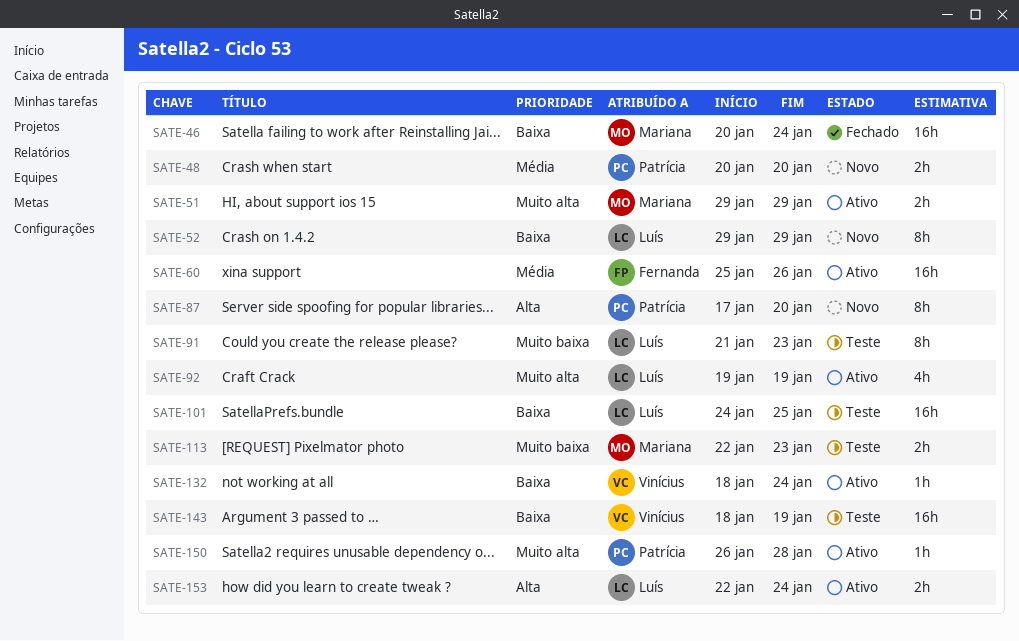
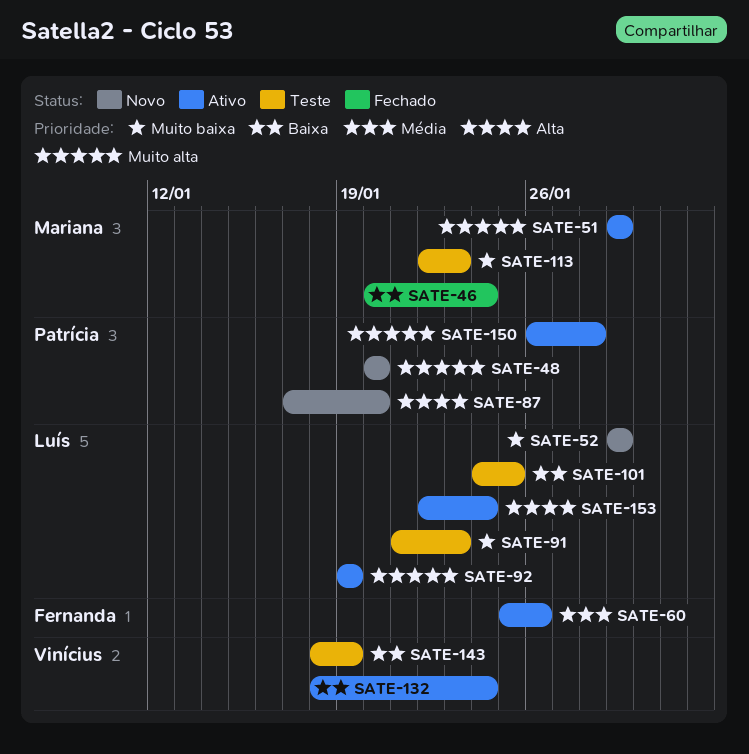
SATE-48, priority: Média -> Muito alta
SATE-52, priority: Baixa -> Muito baixa

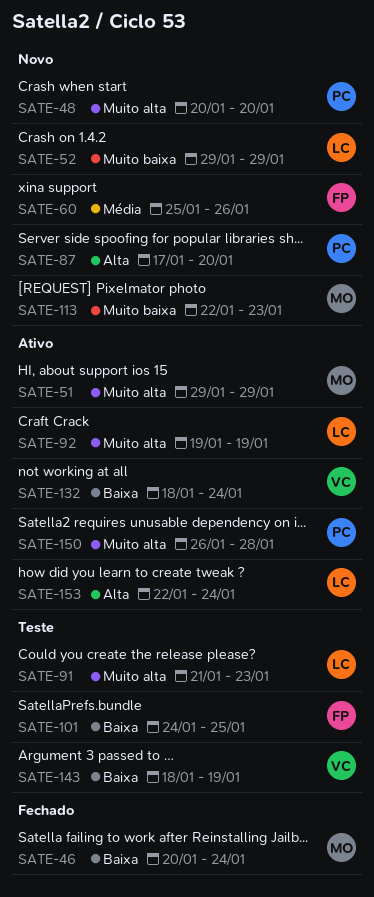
SATE-60, status: Ativo -> Novo
SATE-91, priority: Muito baixa -> Muito alta
SATE-101, owner: Luís -> Fernanda
SATE-113, status: Teste -> Novo

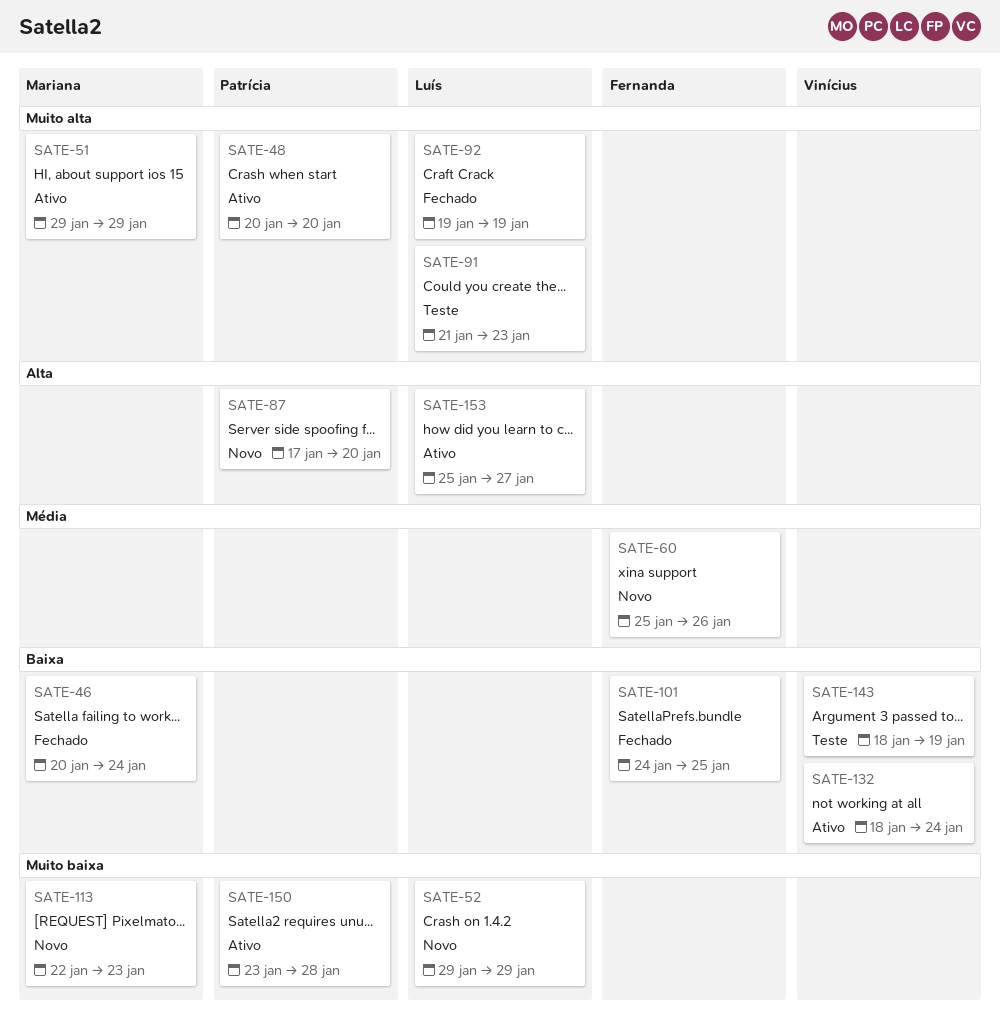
SATE-48, status: Novo -> Ativo
SATE-92, status: Ativo -> Fechado
SATE-101, status: Teste -> Fechado
SATE-150, priority: Muito alta -> Muito baixa
SATE-150, start: Jan 26 -> Jan 23
SATE-153, start: Jan 22 -> Jan 25
SATE-153, due: Jan 24 -> Jan 27

